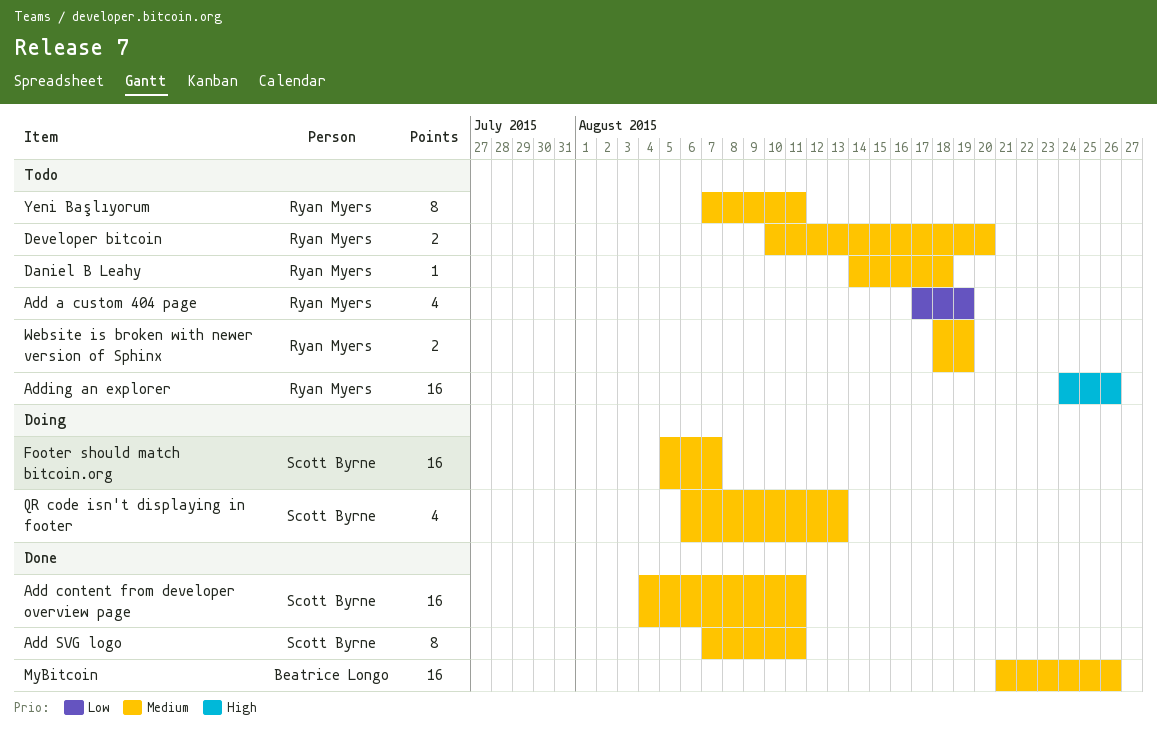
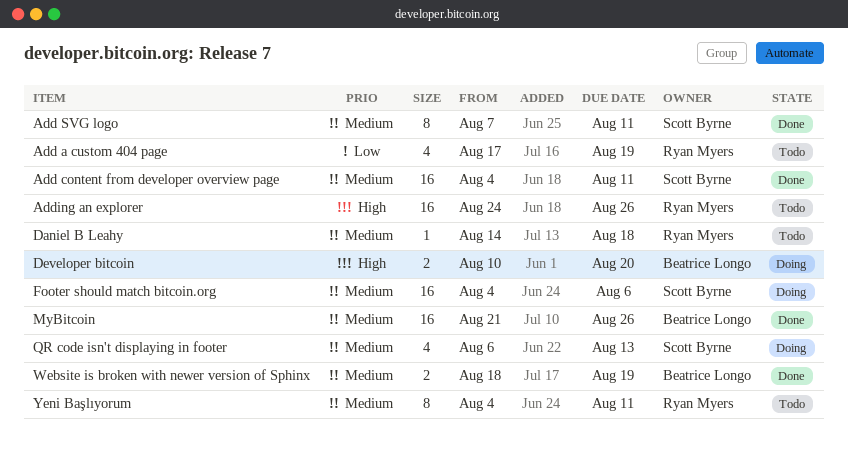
Developer bitcoin, status: Todo -> Doing
Developer bitcoin, owner: Ryan Myers -> Beatrice Longo
Developer bitcoin, priority: Medium -> High
Footer should match bitcoin.org, start: Aug 5 -> Aug 4
Footer should match bitcoin.org, due: Aug 7 -> Aug 6
Website is broken with newer version of Sphinx, status: Todo -> Done
Website is broken with newer version of Sphinx, owner: Ryan Myers -> Beatrice Longo
Yeni Başlıyorum, start: Aug 7 -> Aug 4

